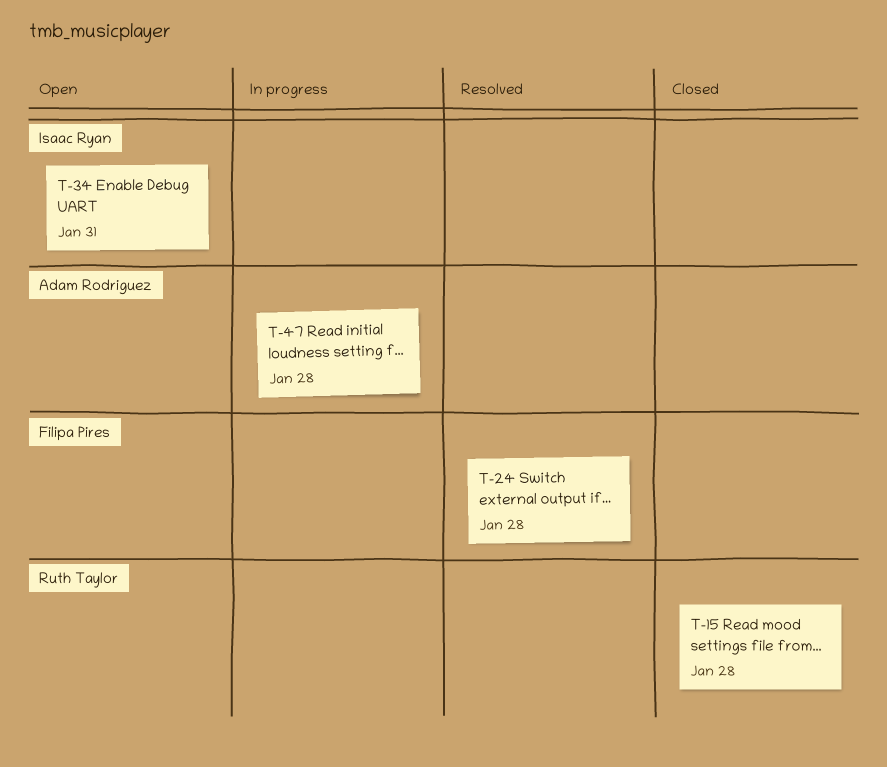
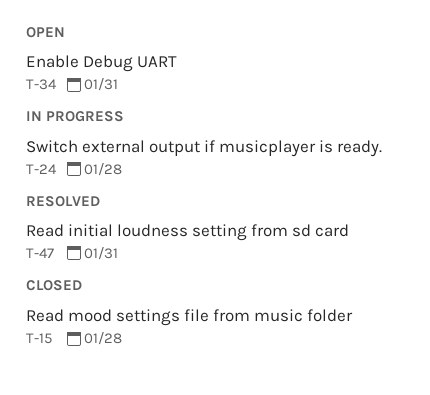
T-24, status: Resolved -> In progress
T-47, status: In progress -> Resolved
T-47, due: Jan 28 -> Jan 31

